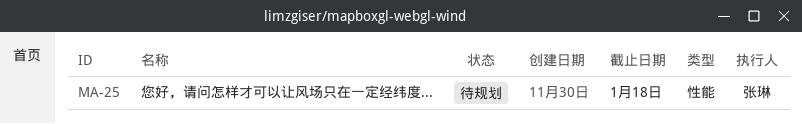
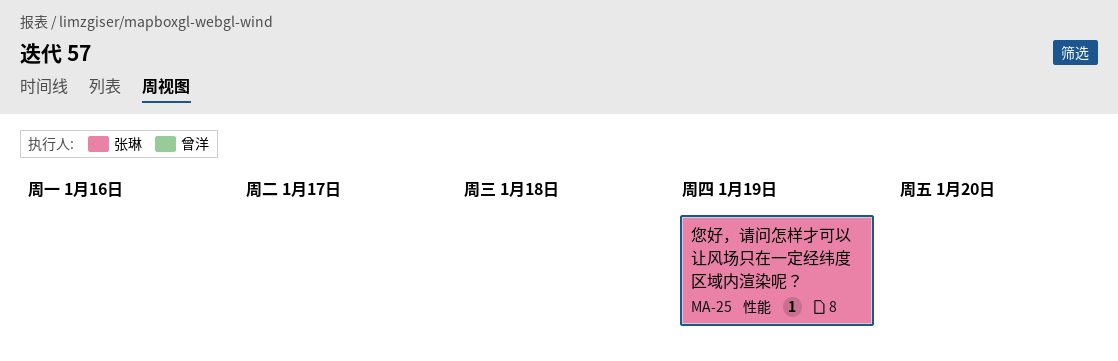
MA-25, due: Jan 18 -> Jan 19

